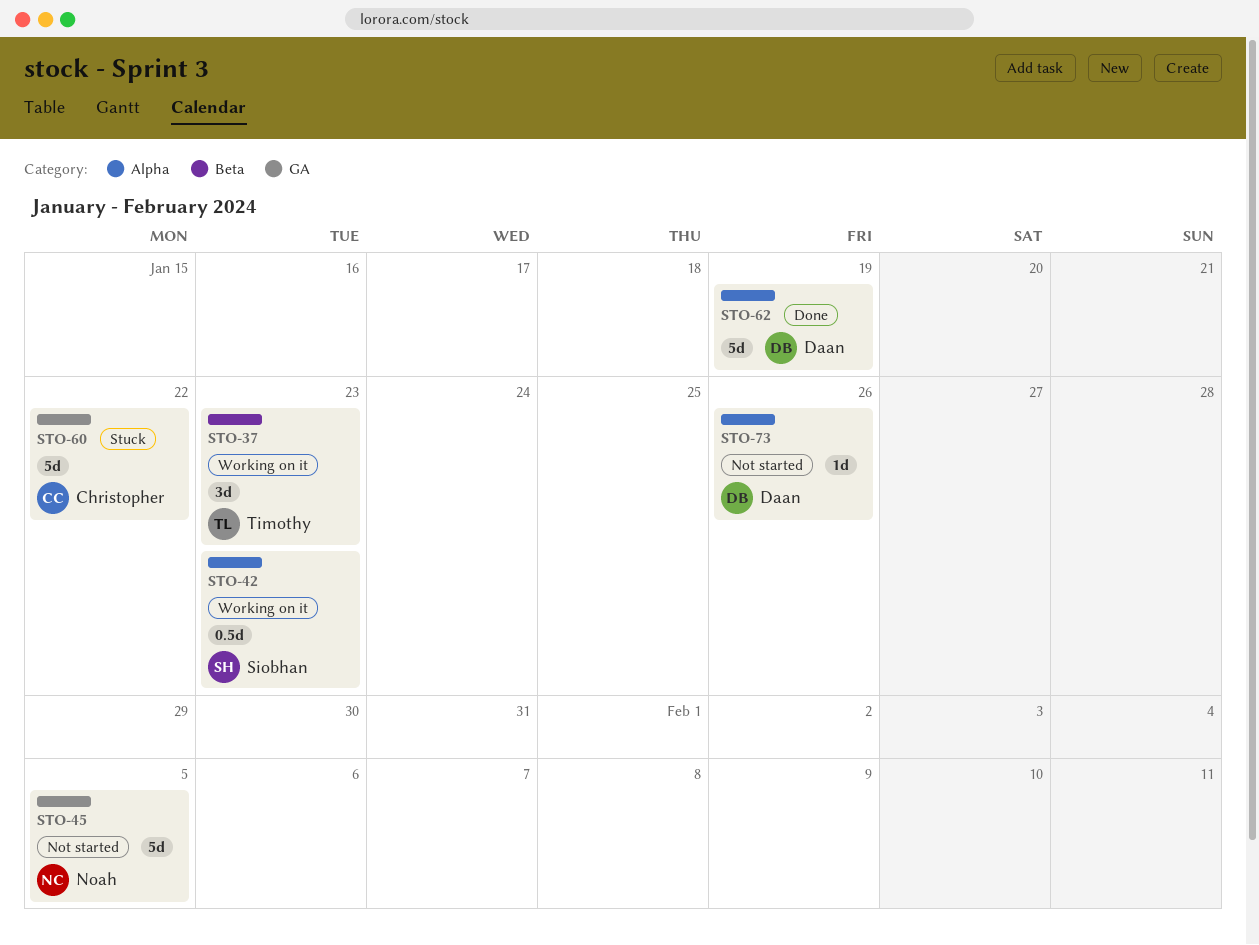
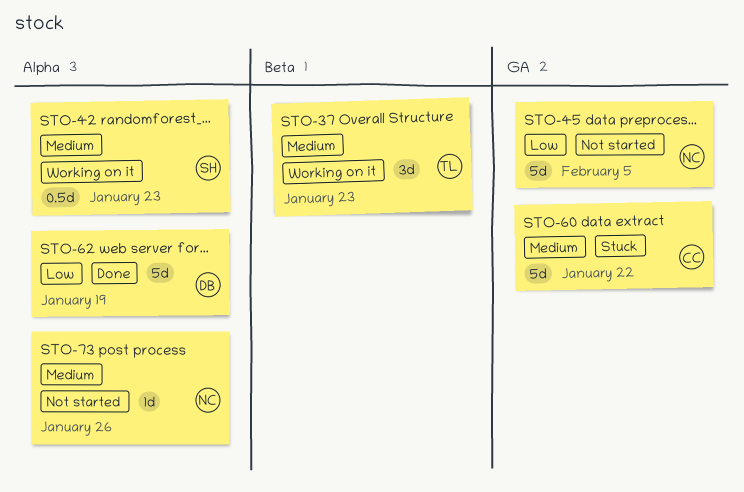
STO-73, owner: Daan -> Noah

